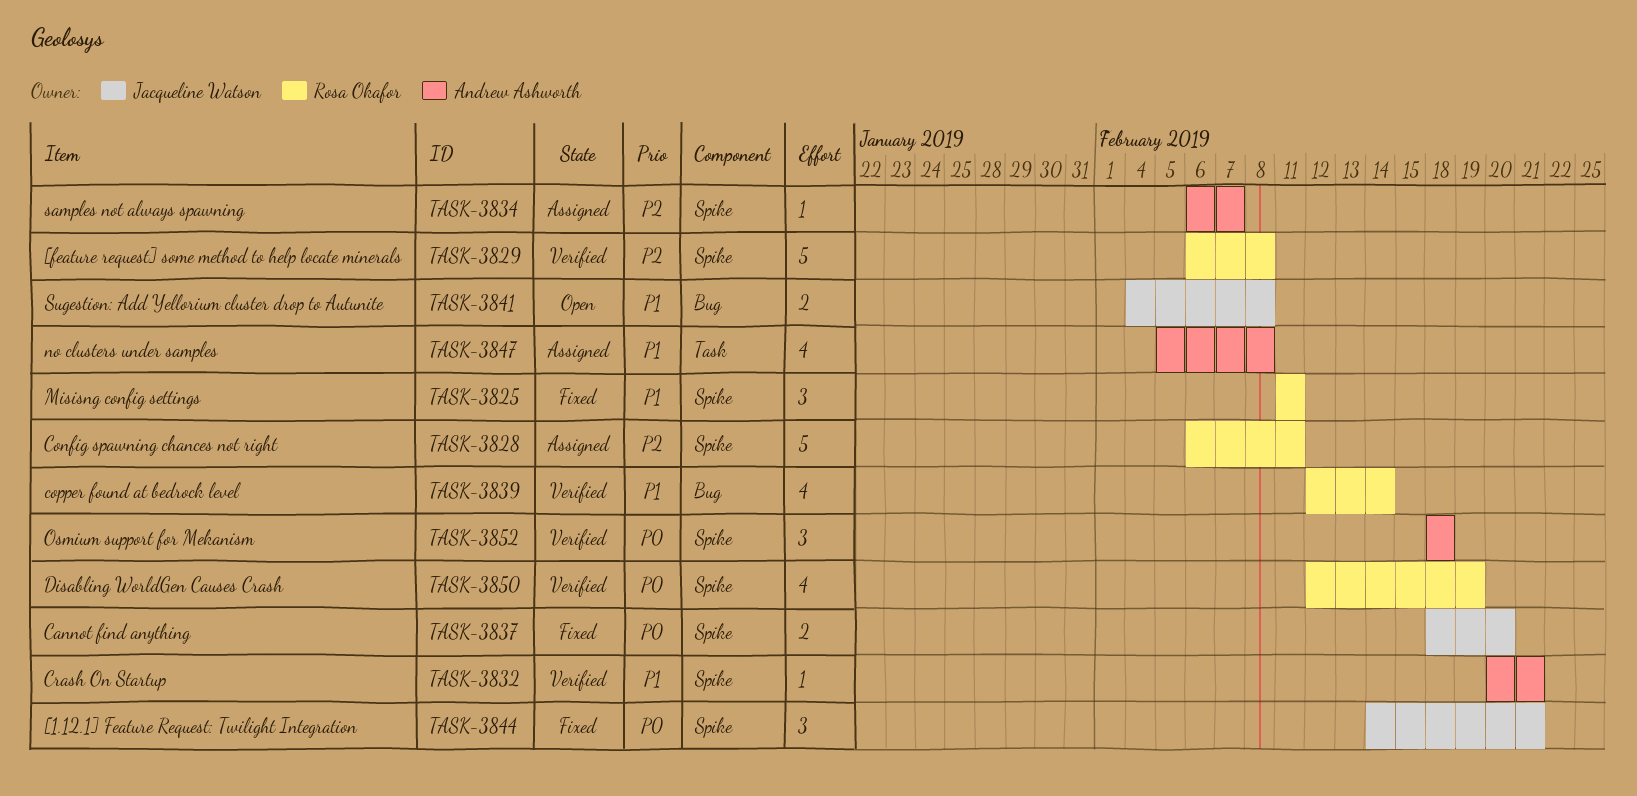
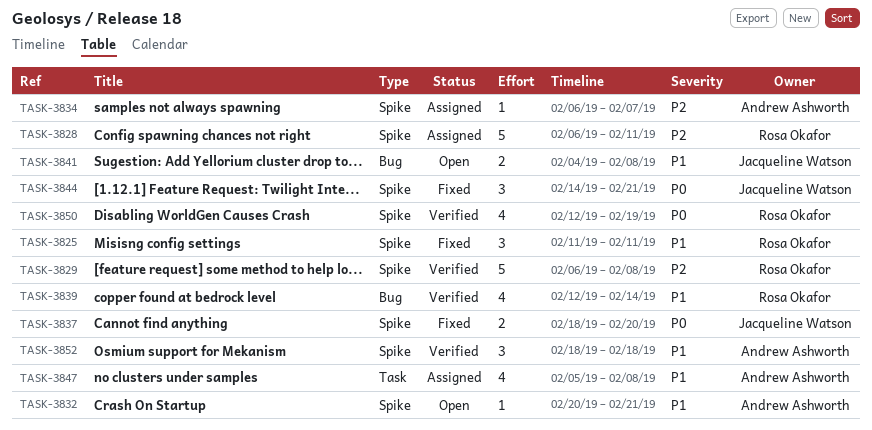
TASK-3832, status: Verified -> Open
TASK-3852, priority: P0 -> P1

